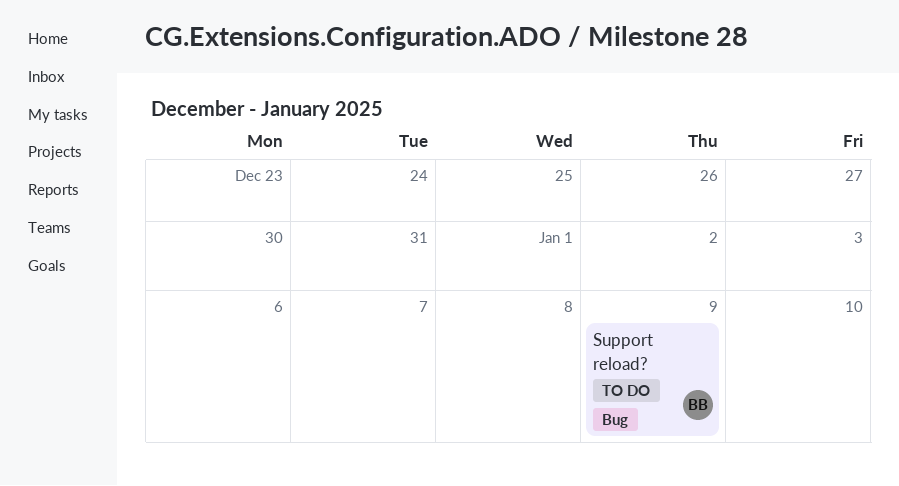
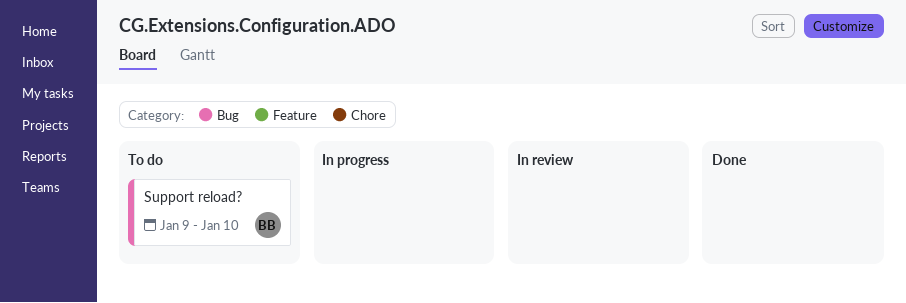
Support reload?, due: Jan 9 -> Jan 10

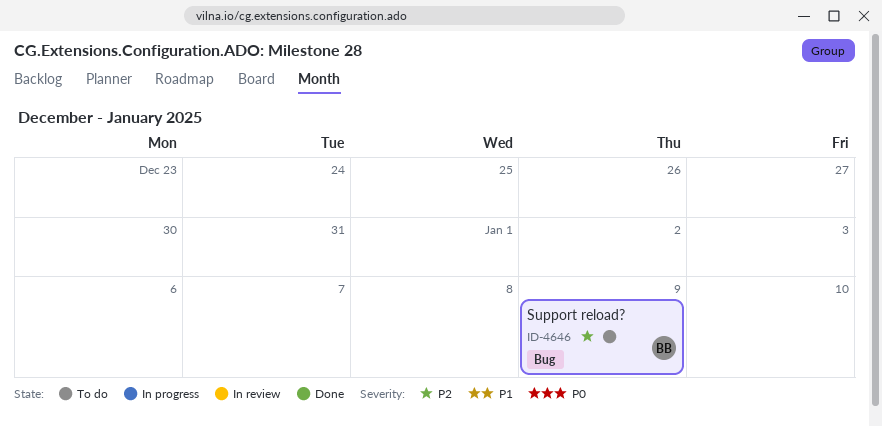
Support reload?, due: Jan 10 -> Jan 9

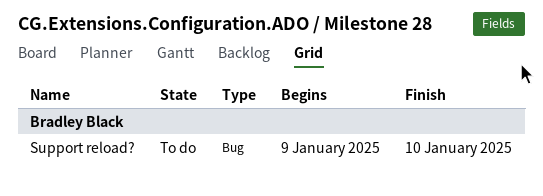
Support reload?, due: Jan 9 -> Jan 10

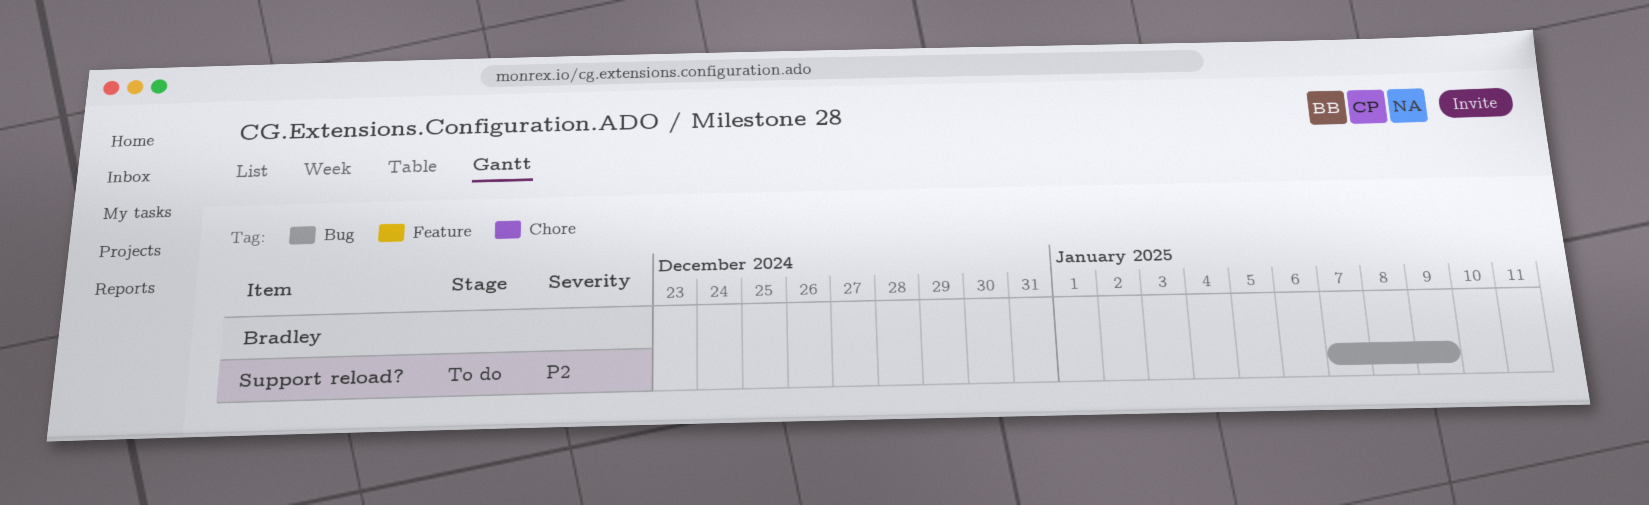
Support reload?, start: Jan 9 -> Jan 7
Support reload?, due: Jan 10 -> Jan 9

